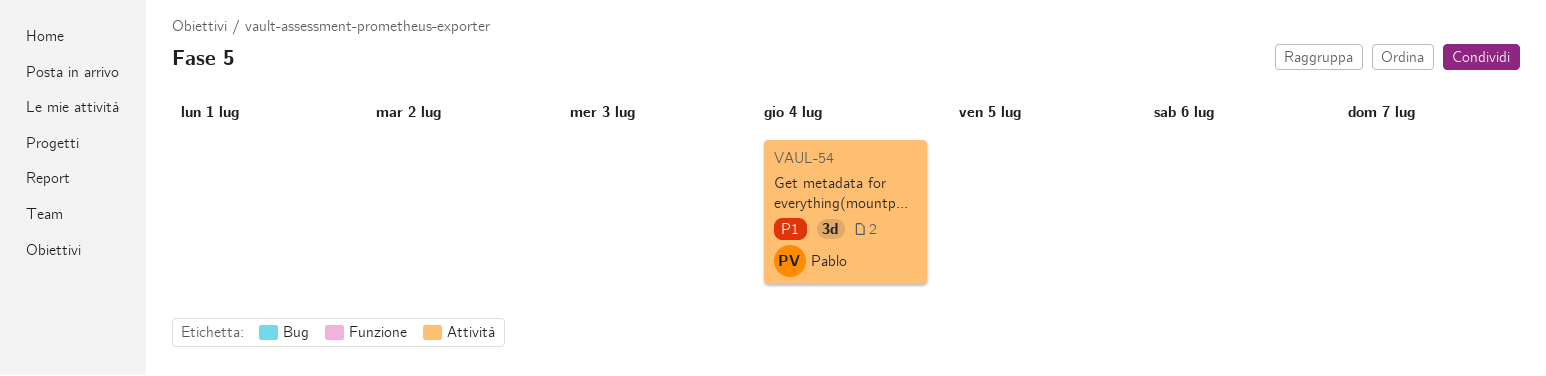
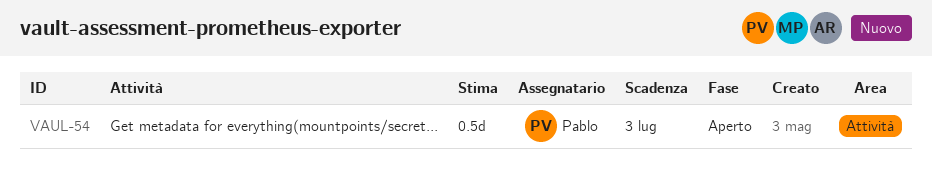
VAUL-54, estimate: 3d -> 0.5d
VAUL-54, due: Jul 4 -> Jul 3

